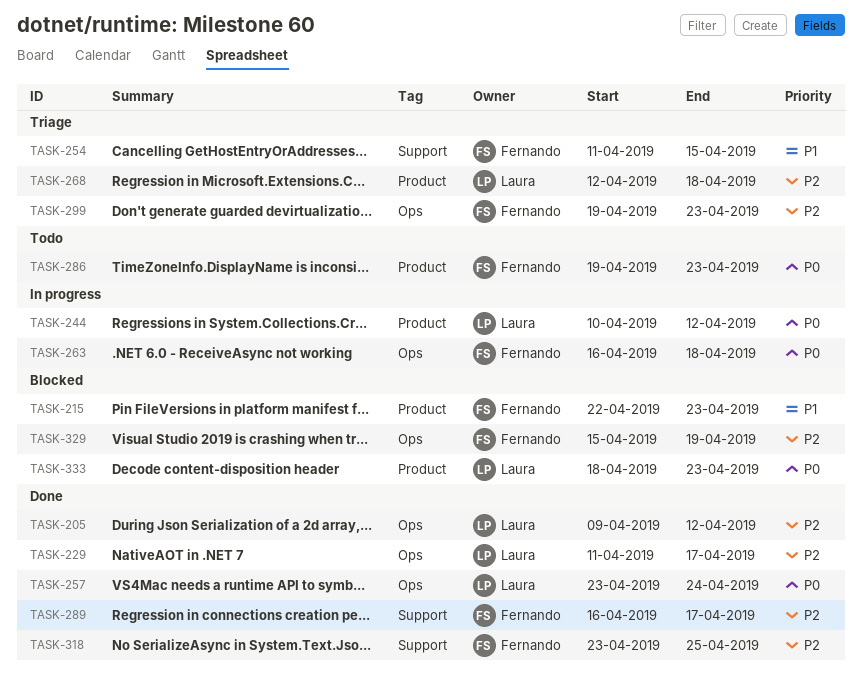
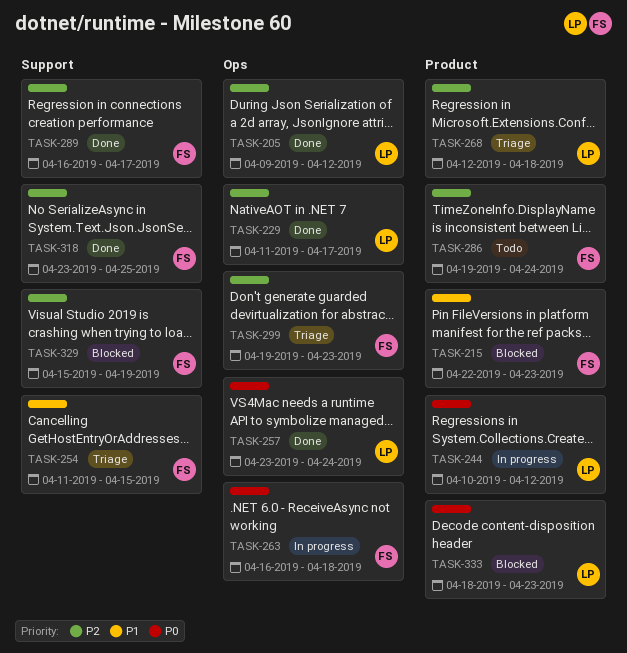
TASK-286, priority: P0 -> P2
TASK-286, due: Apr 23 -> Apr 24
TASK-329, label: Ops -> Support

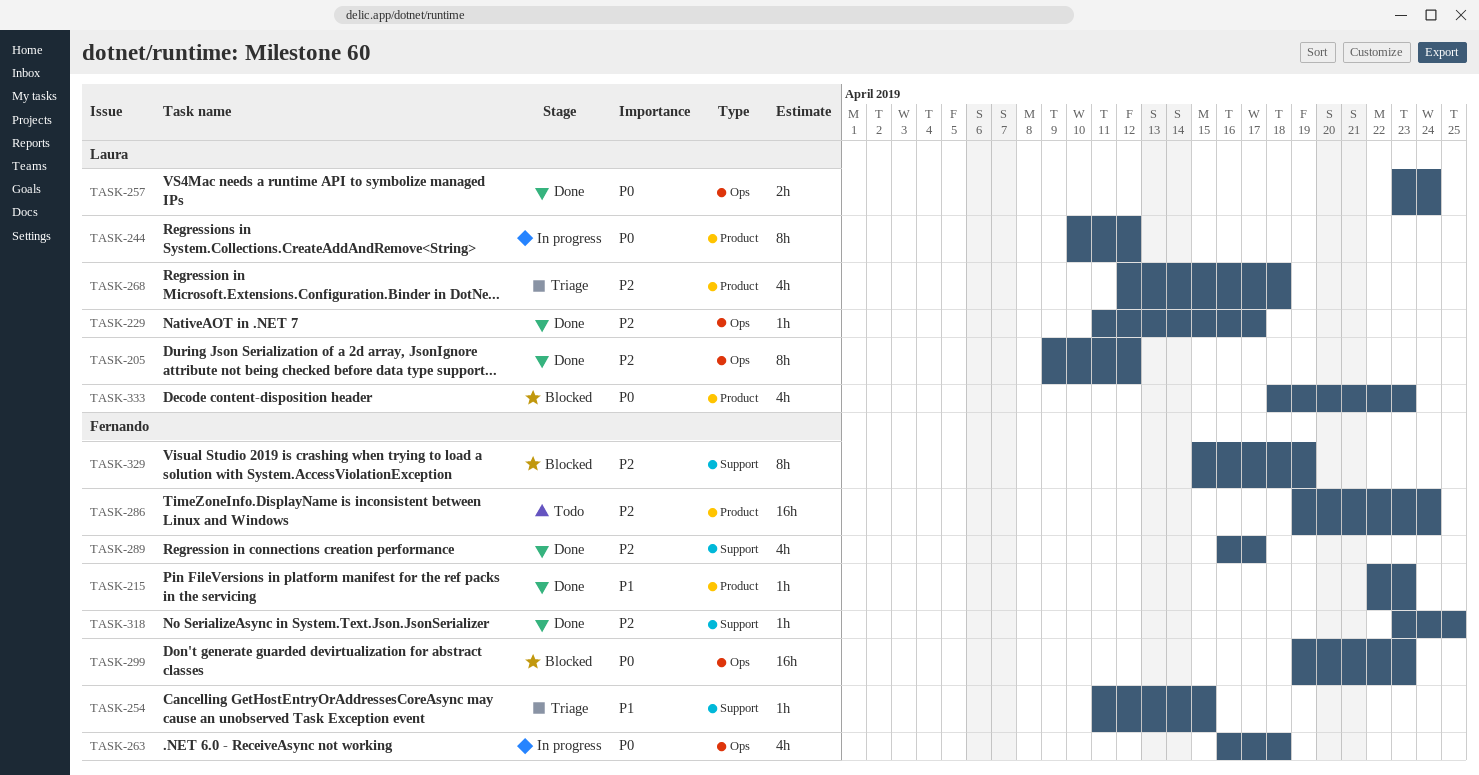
TASK-215, status: Blocked -> Done
TASK-299, status: Triage -> Blocked
TASK-299, priority: P2 -> P0

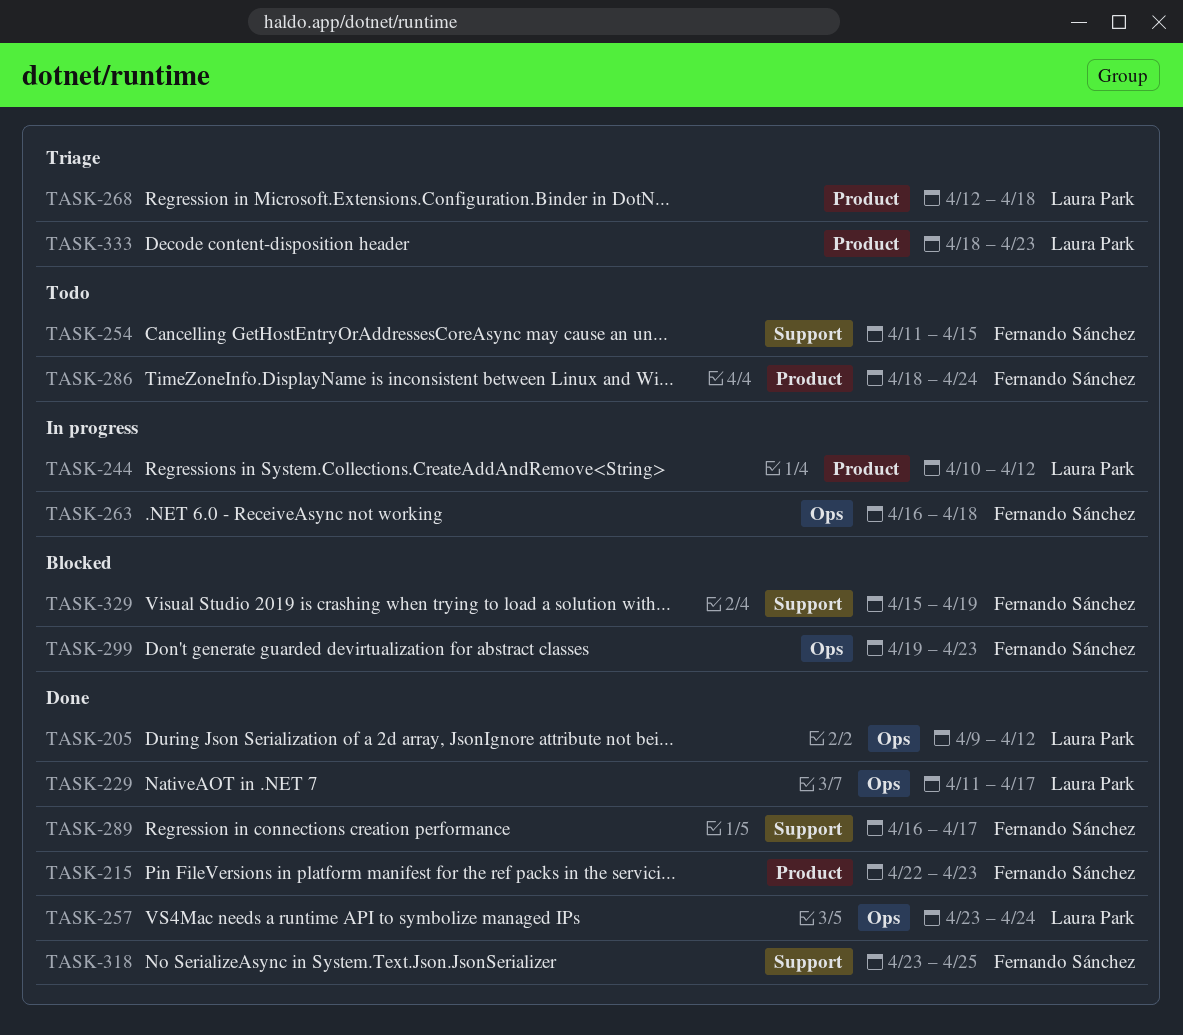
TASK-254, status: Triage -> Todo
TASK-286, start: Apr 19 -> Apr 18
TASK-333, status: Blocked -> Triage

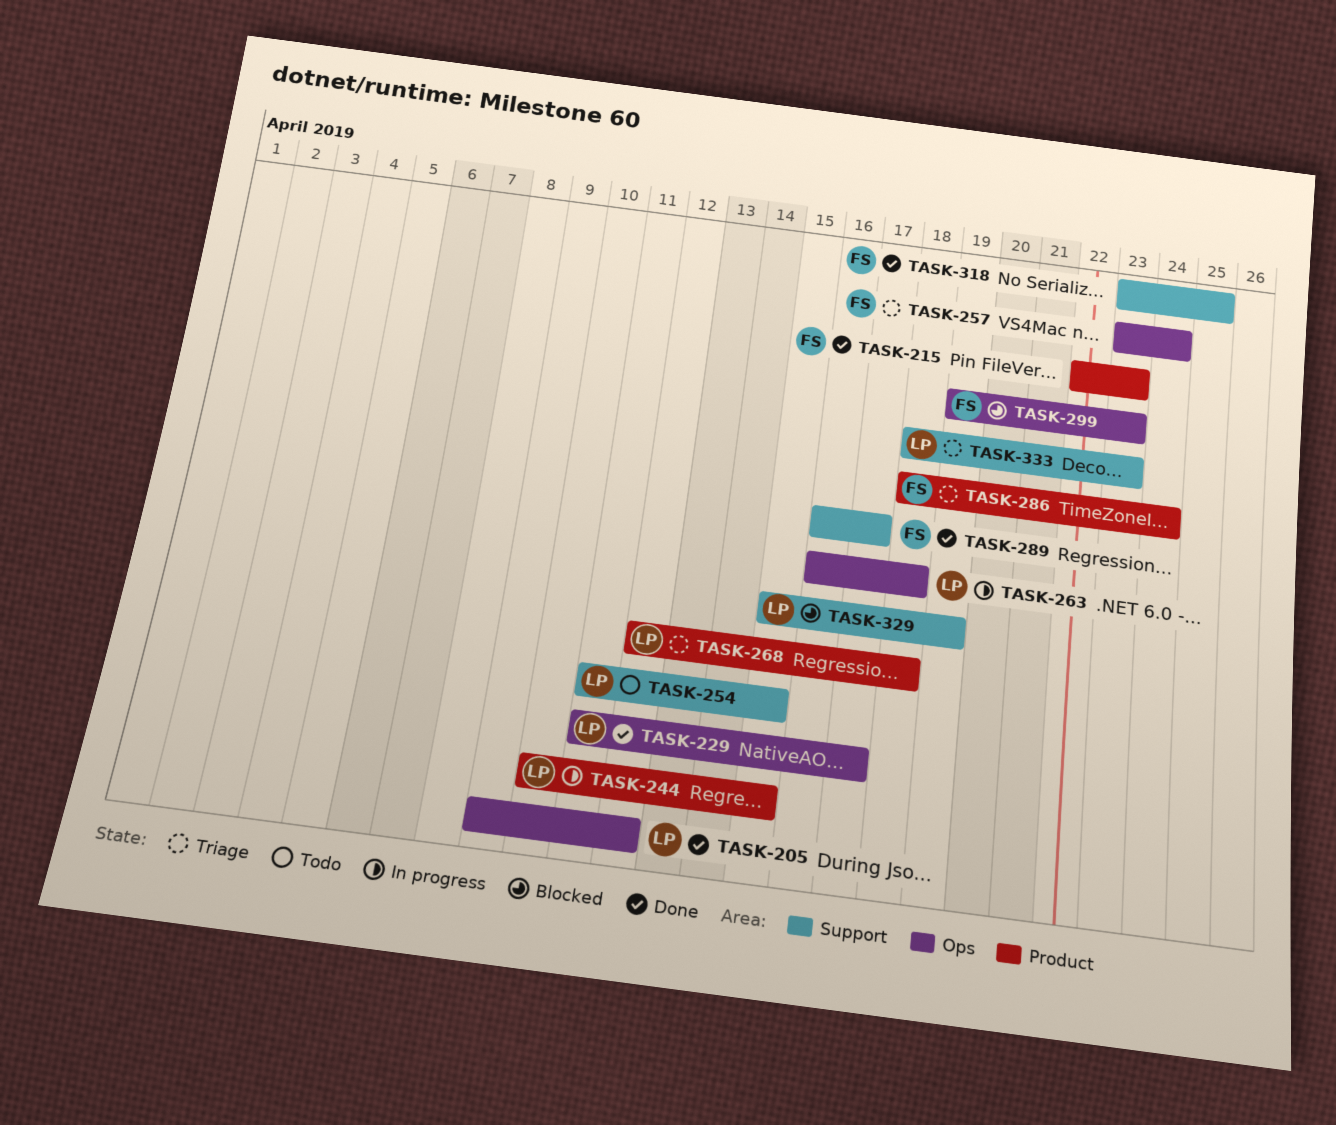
TASK-244, due: Apr 12 -> Apr 15
TASK-254, owner: Fernando Sánchez -> Laura Park
TASK-257, status: Done -> Triage
TASK-257, owner: Laura Park -> Fernando Sánchez
TASK-263, owner: Fernando Sánchez -> Laura Park
TASK-286, status: Todo -> Triage
TASK-329, owner: Fernando Sánchez -> Laura Park
TASK-333, label: Product -> Support

